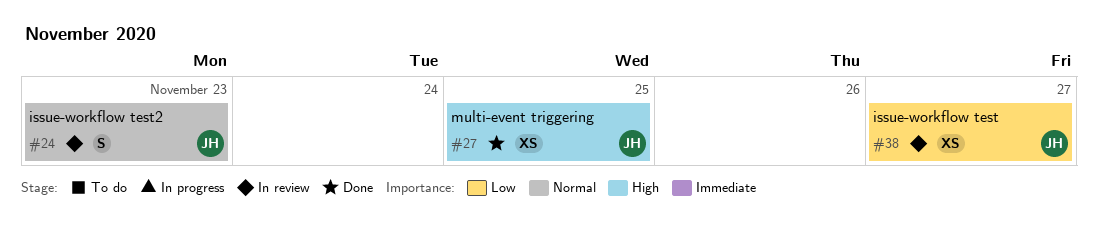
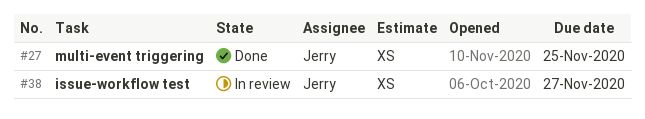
#24: present -> none

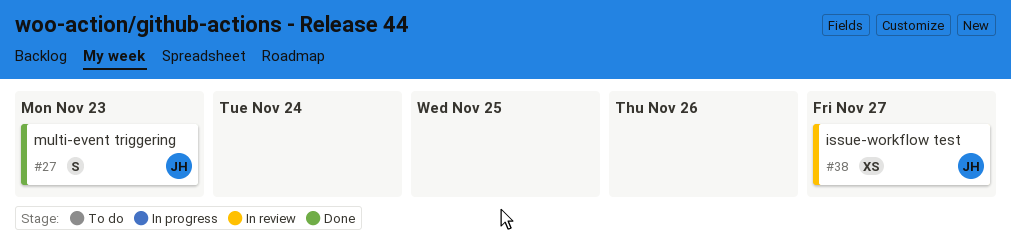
#27, estimate: XS -> S
#27, due: Nov 25 -> Nov 23

